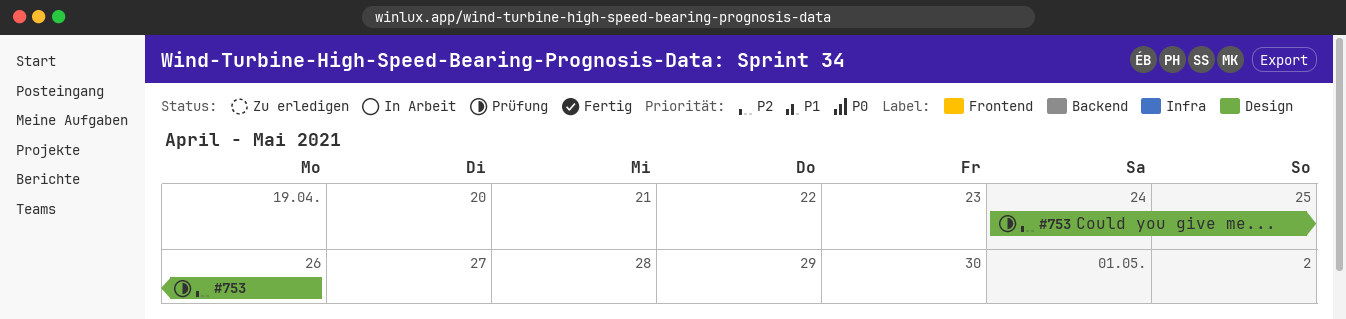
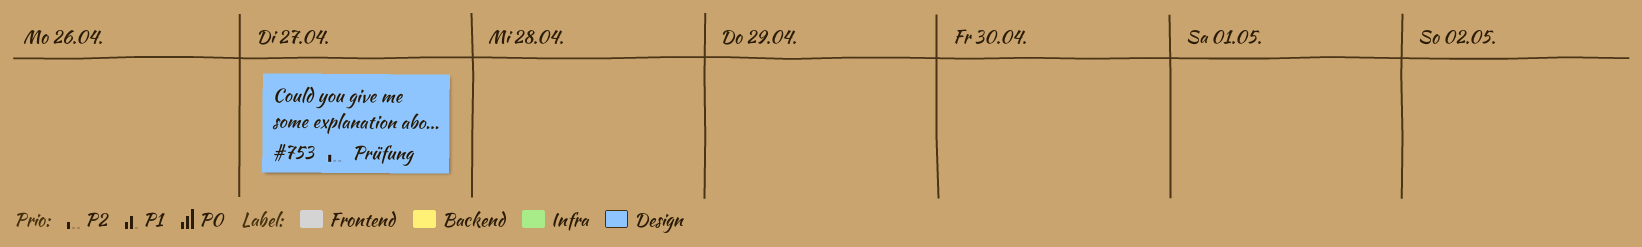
#753, due: Apr 26 -> Apr 27

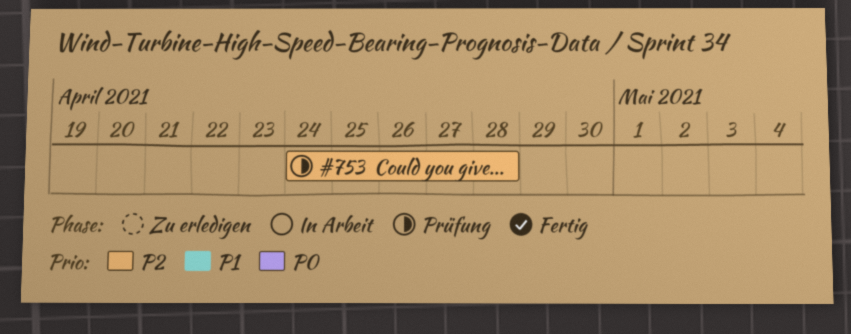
#753, due: Apr 27 -> Apr 28

